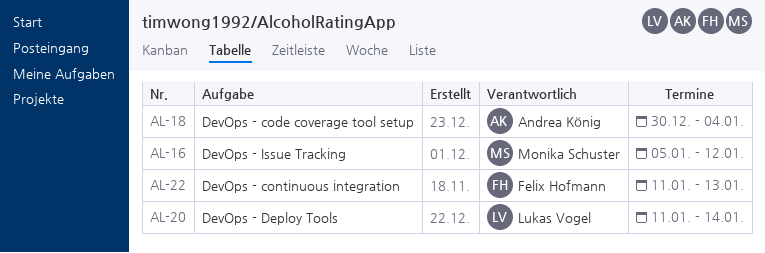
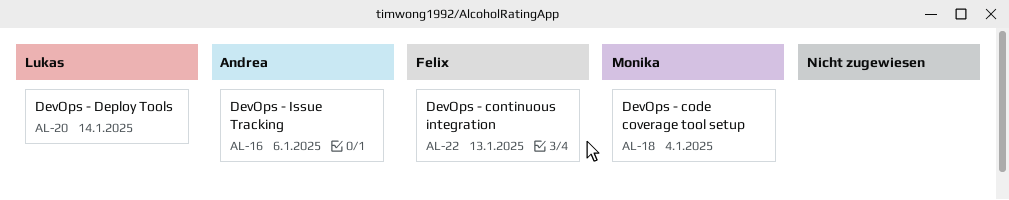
AL-16, owner: Monika Schuster -> Andrea König
AL-16, due: Jan 12 -> Jan 6
AL-18, owner: Andrea König -> Monika Schuster

